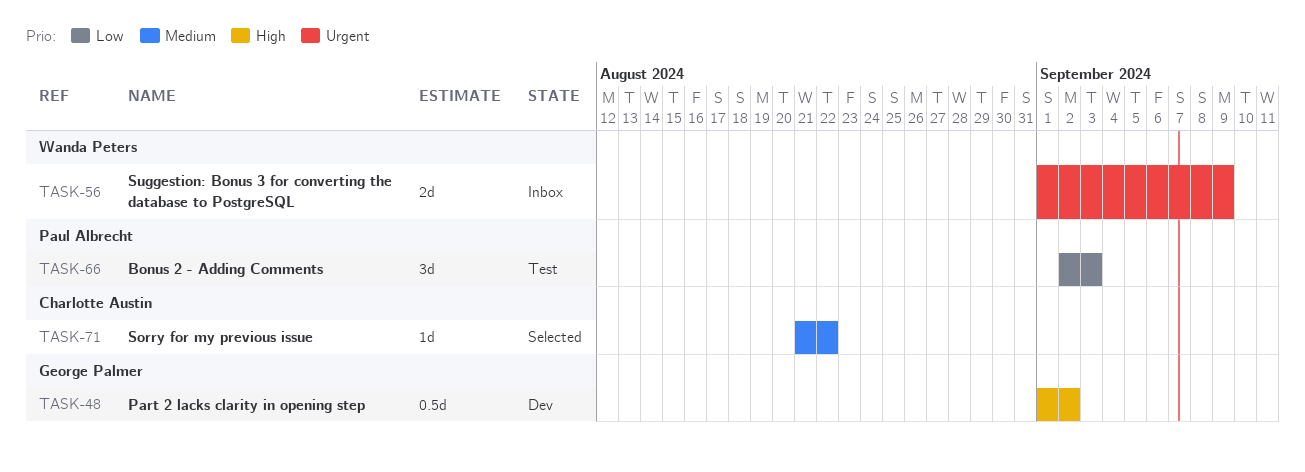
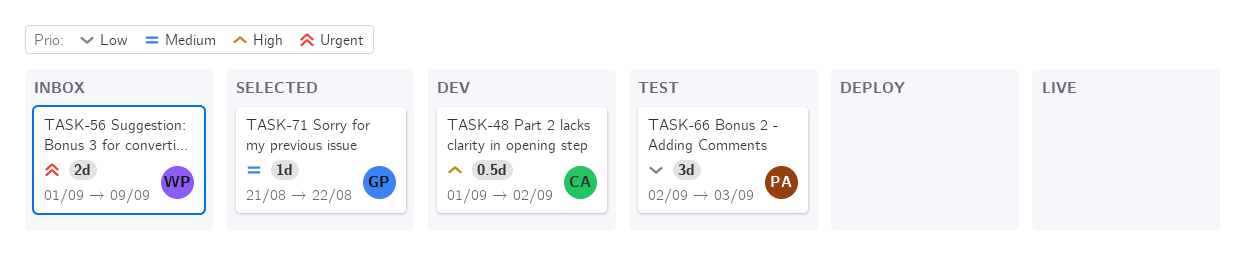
TASK-48, owner: George Palmer -> Charlotte Austin
TASK-71, owner: Charlotte Austin -> George Palmer

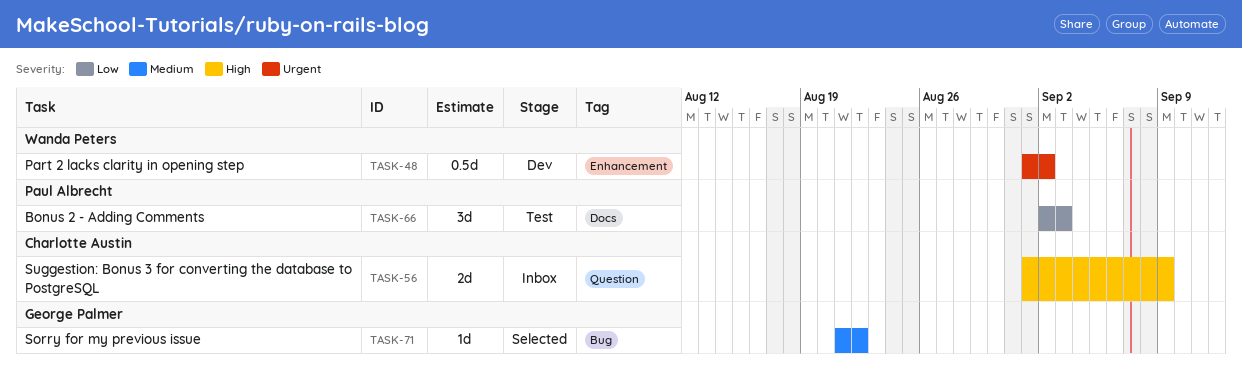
TASK-48, owner: Charlotte Austin -> Wanda Peters
TASK-48, priority: High -> Urgent
TASK-56, owner: Wanda Peters -> Charlotte Austin
TASK-56, priority: Urgent -> High

